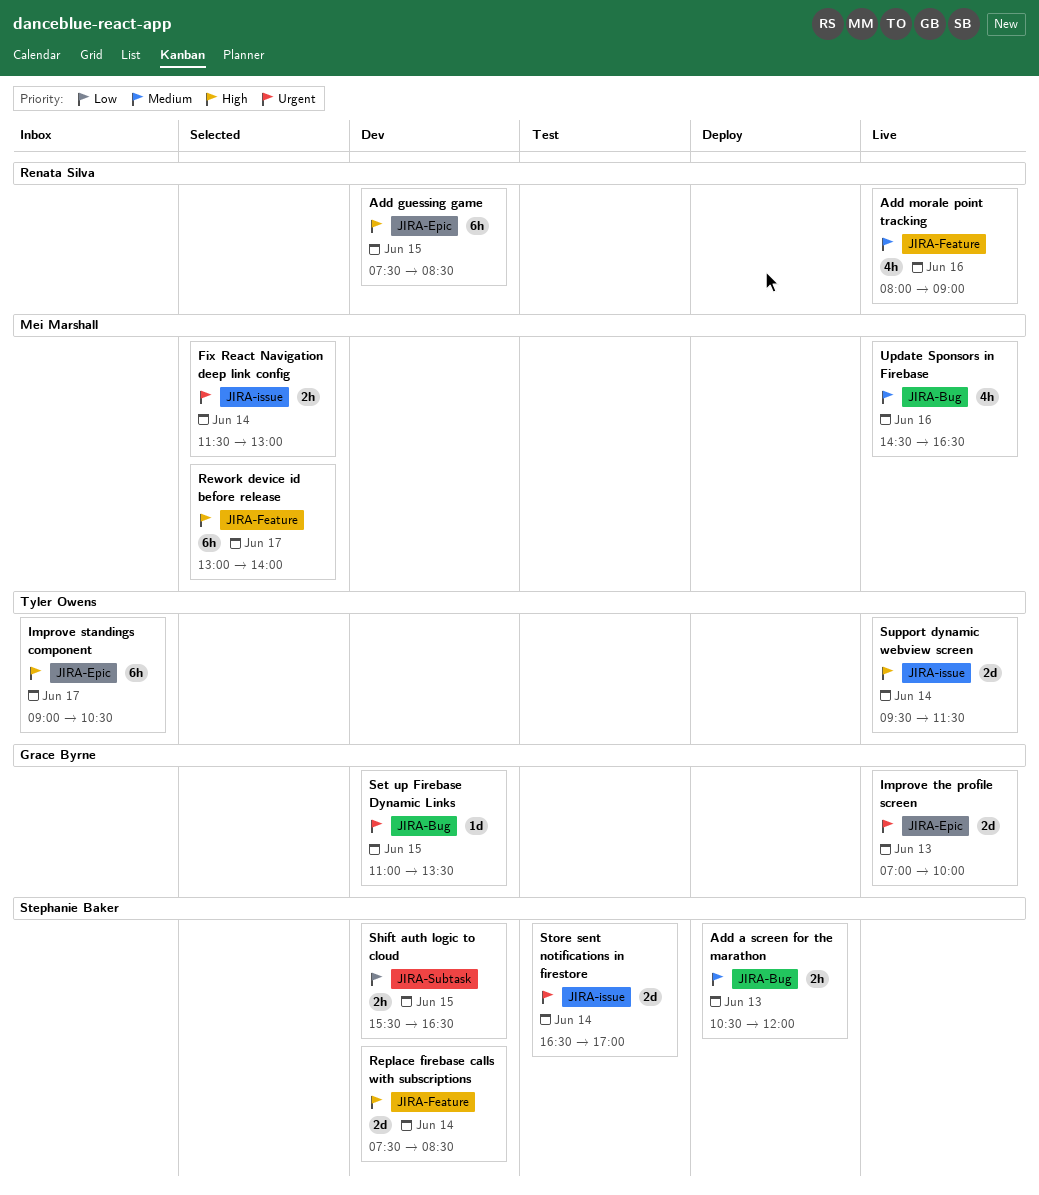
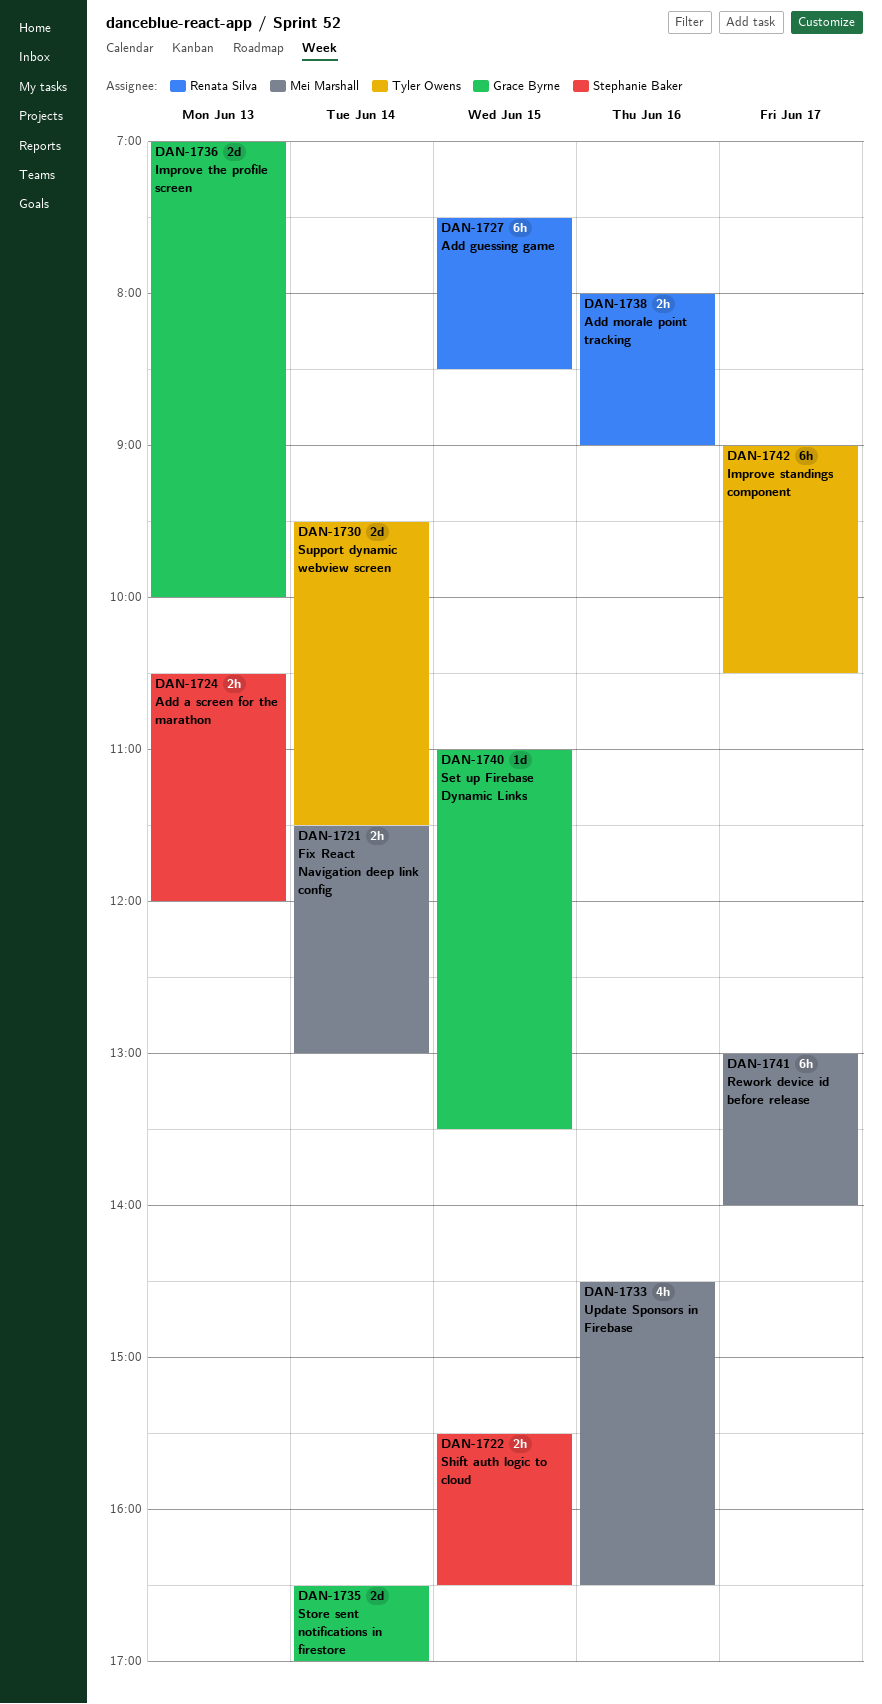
Add morale point tracking, estimate: 4h -> 2h
Replace firebase calls with subscriptions: present -> none
Store sent notifications in firestore, owner: Stephanie Baker -> Grace Byrne

